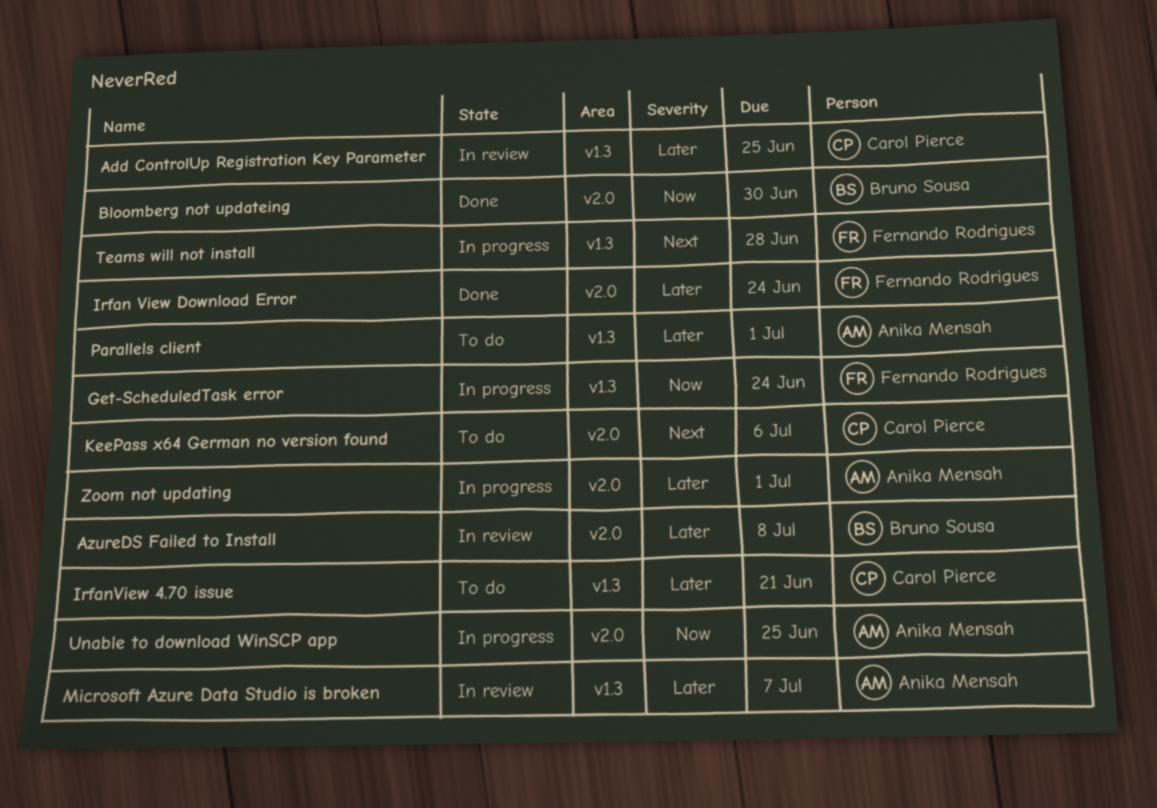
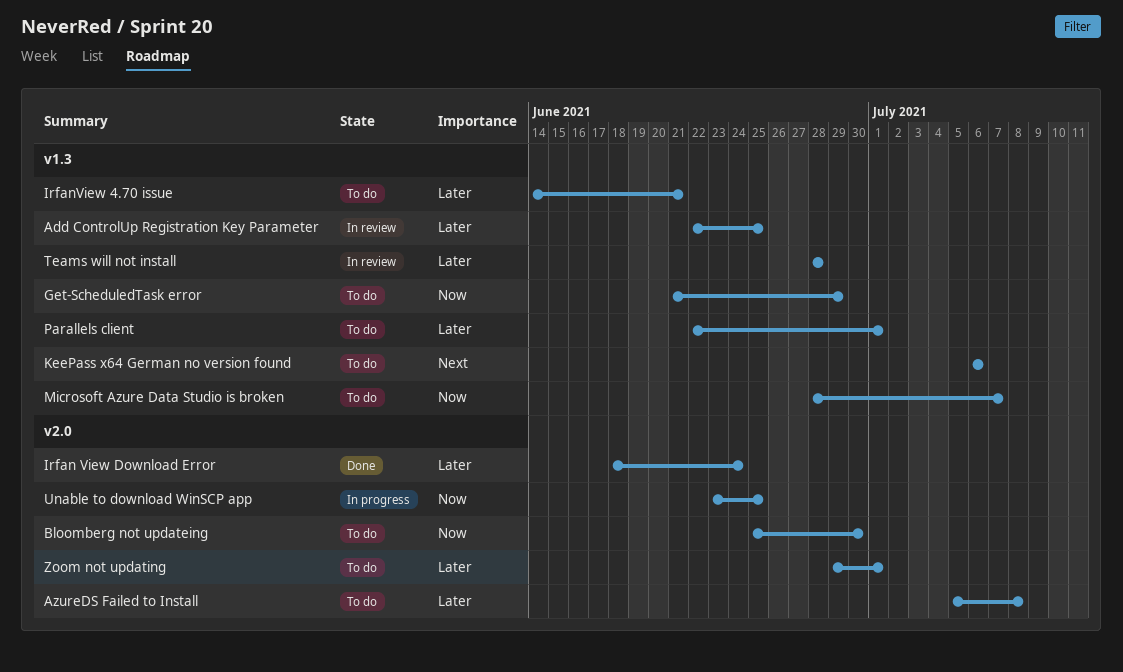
AzureDS Failed to Install, status: In review -> To do
Bloomberg not updateing, status: Done -> To do
Get-ScheduledTask error, status: In progress -> To do
Get-ScheduledTask error, due: Jun 24 -> Jun 29
KeePass x64 German no version found, label: v2.0 -> v1.3
Microsoft Azure Data Studio is broken, status: In review -> To do
Microsoft Azure Data Studio is broken, priority: Later -> Now
Teams will not install, status: In progress -> In review
Teams will not install, priority: Next -> Later
Zoom not updating, status: In progress -> To do

